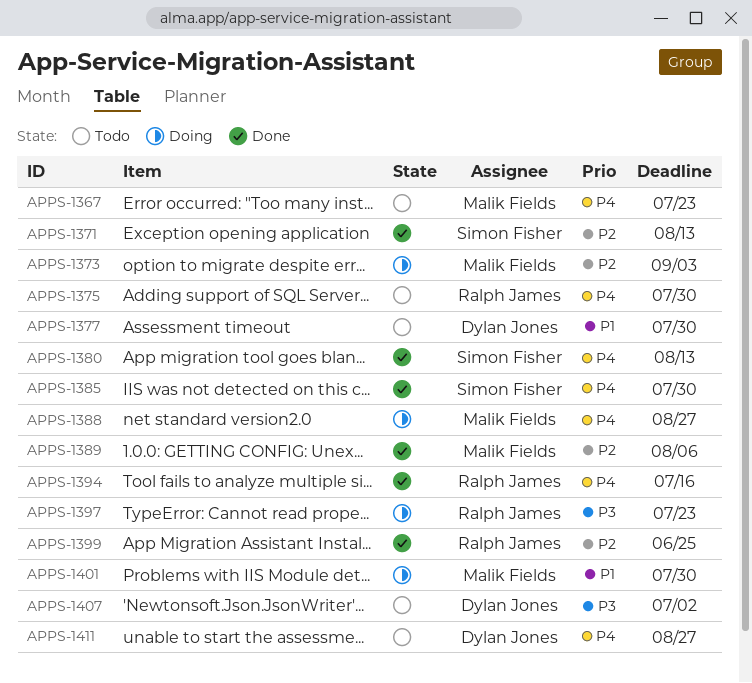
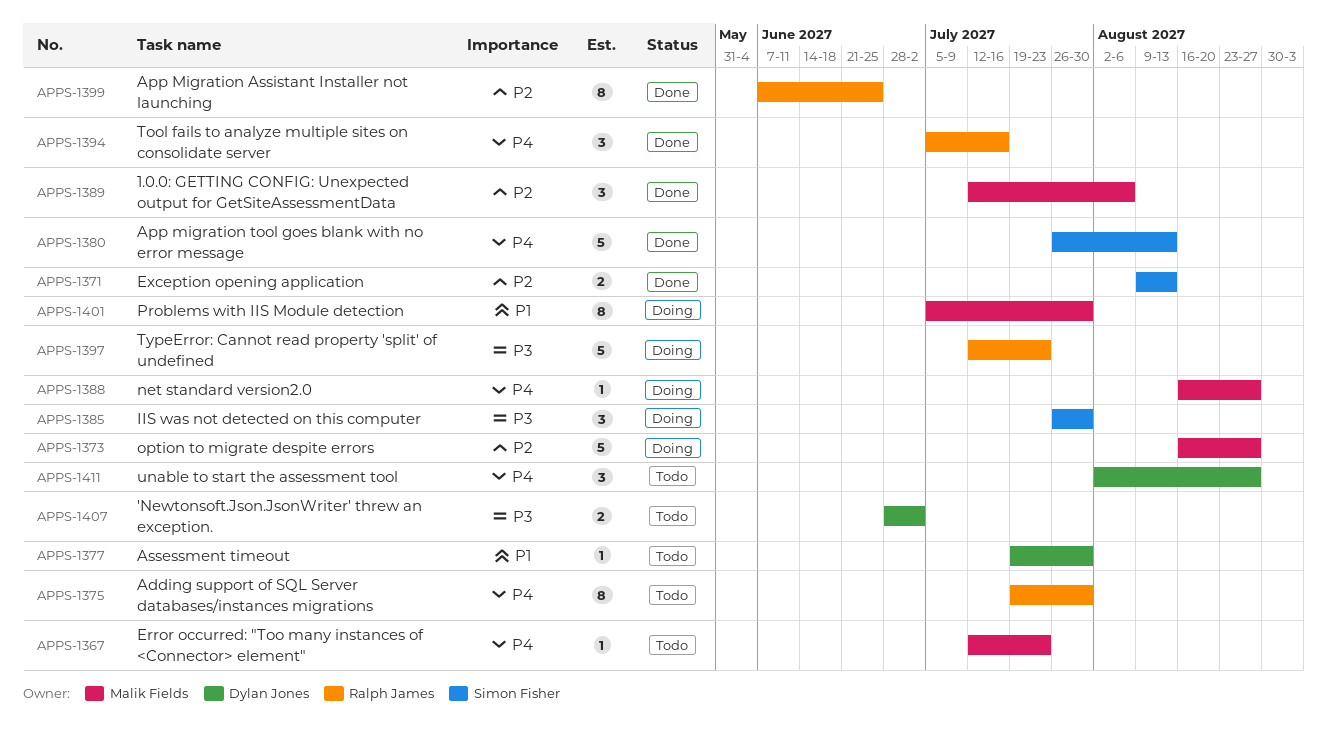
APPS-1373, due: Sep 3 -> Aug 27
APPS-1385, status: Done -> Doing
APPS-1385, priority: P4 -> P3

